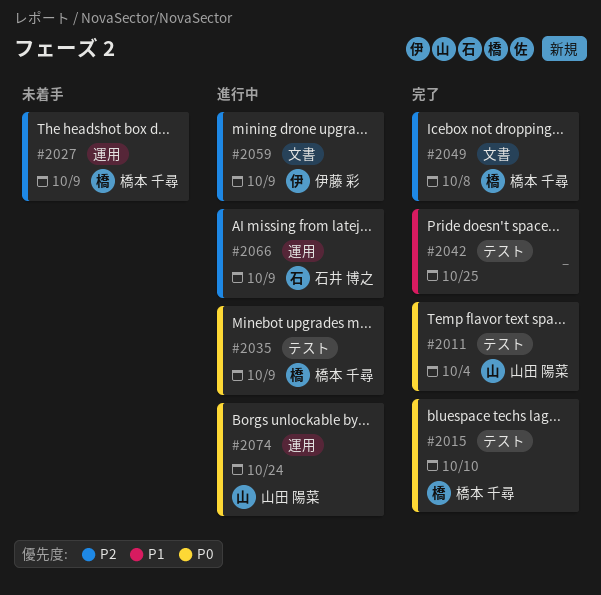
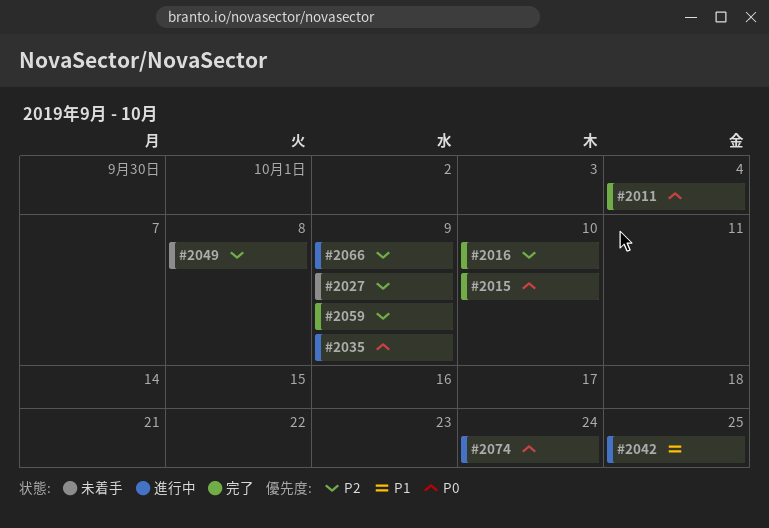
#2016: none -> present
#2042, status: 完了 -> 進行中
#2049, status: 完了 -> 未着手
#2059, status: 進行中 -> 完了

